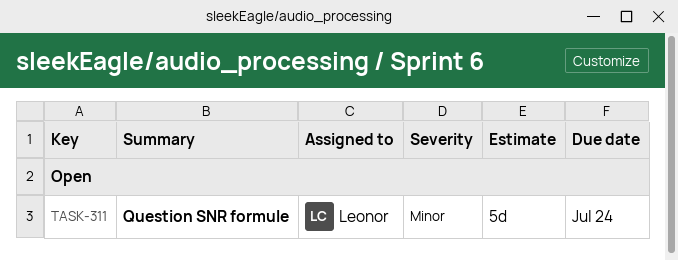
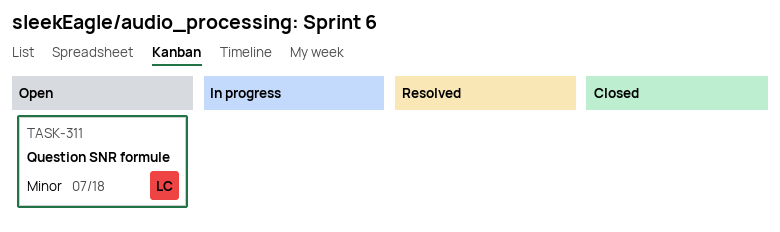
TASK-311, due: Jul 24 -> Jul 18

